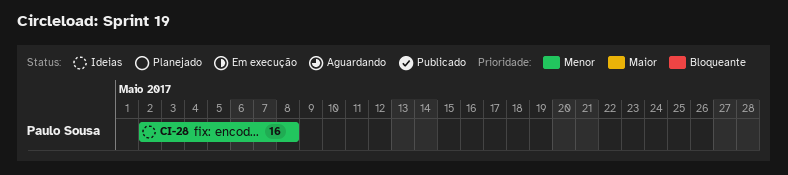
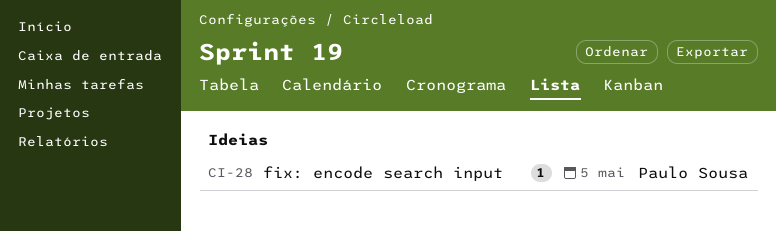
CI-28, estimate: 16 -> 1
CI-28, due: May 8 -> May 5

